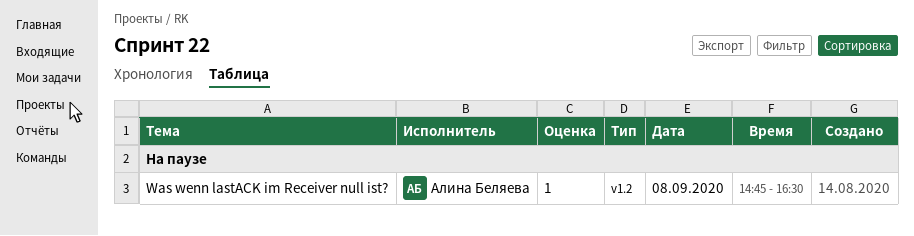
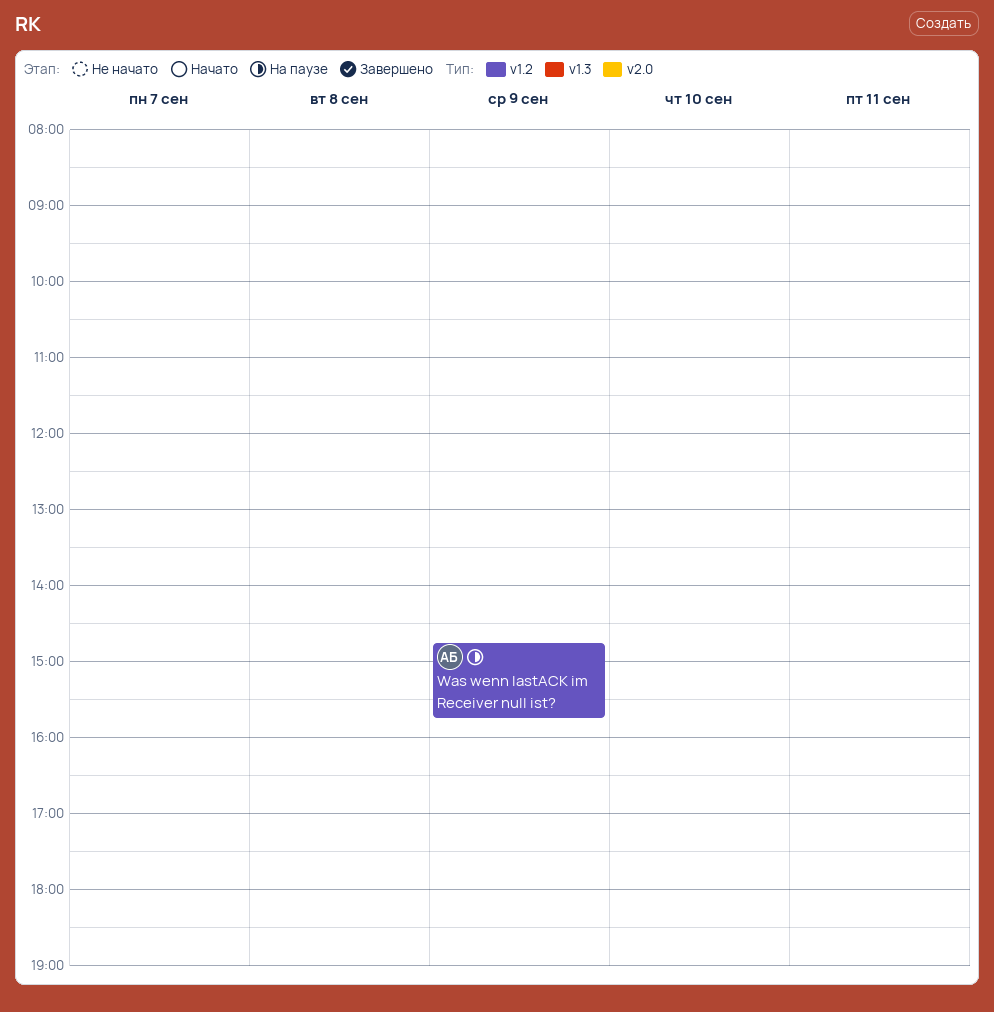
Was wenn lastACK im Receiver null ist?, day: Sep 8 -> Sep 9
Was wenn lastACK im Receiver null ist?, ends: 16:30 -> 15:45

